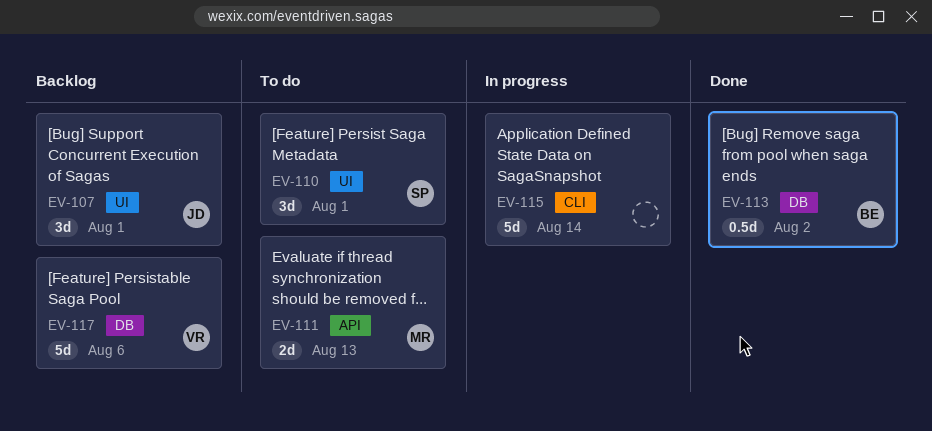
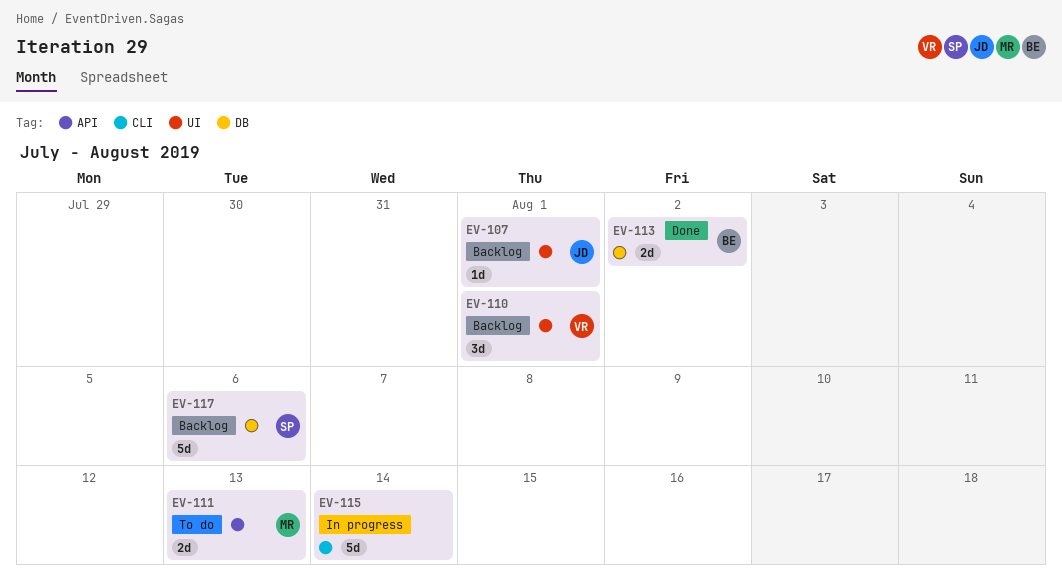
EV-107, estimate: 3d -> 1d
EV-110, status: To do -> Backlog
EV-110, owner: SP -> VR
EV-113, estimate: 0.5d -> 2d
EV-117, owner: VR -> SP

